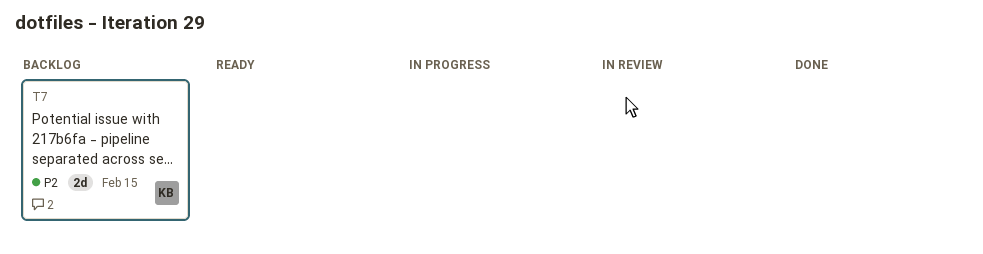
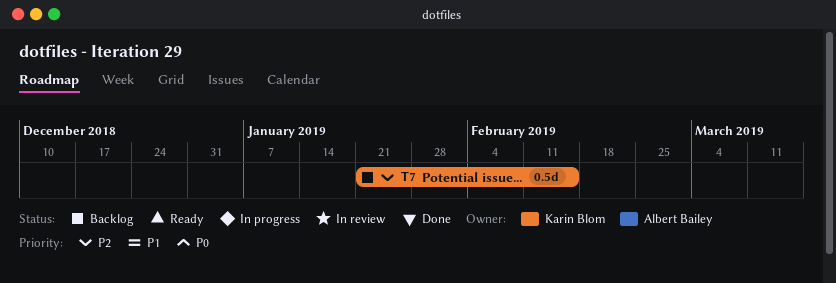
T7, estimate: 2d -> 0.5d

